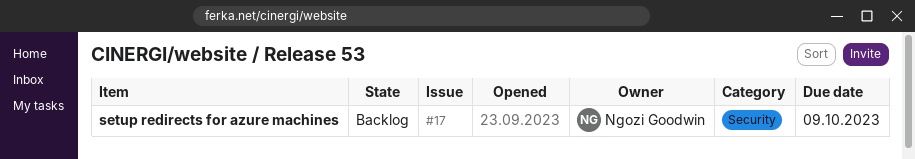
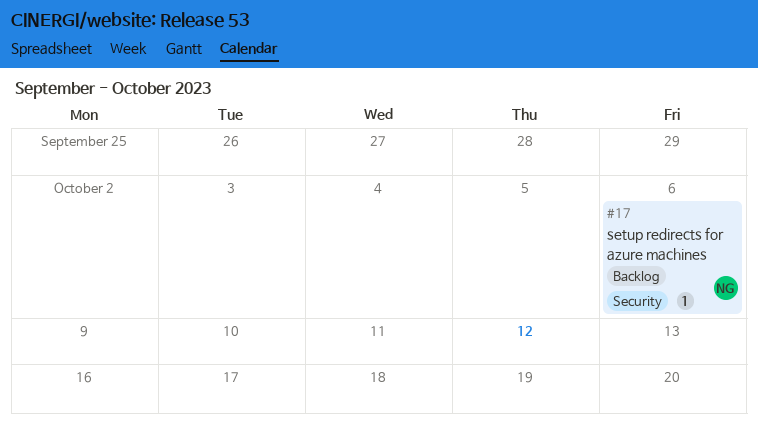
#17, due: Oct 9 -> Oct 6

